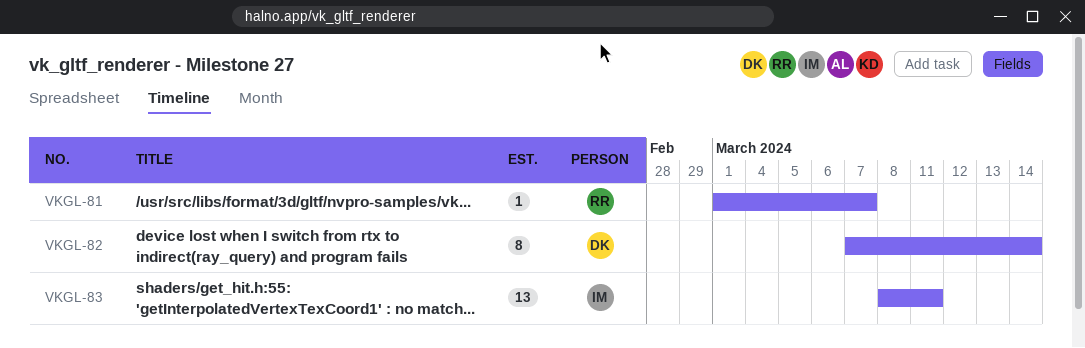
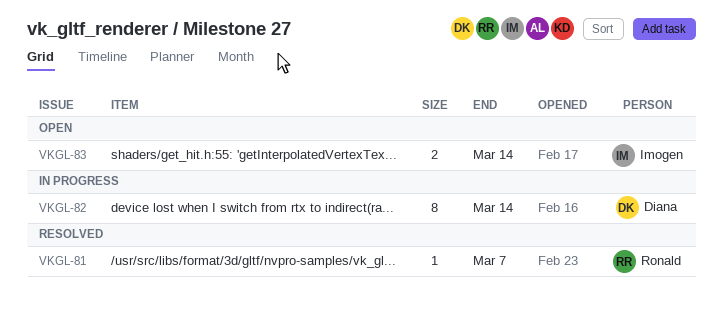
VKGL-83, estimate: 13 -> 2
VKGL-83, due: Mar 11 -> Mar 14

